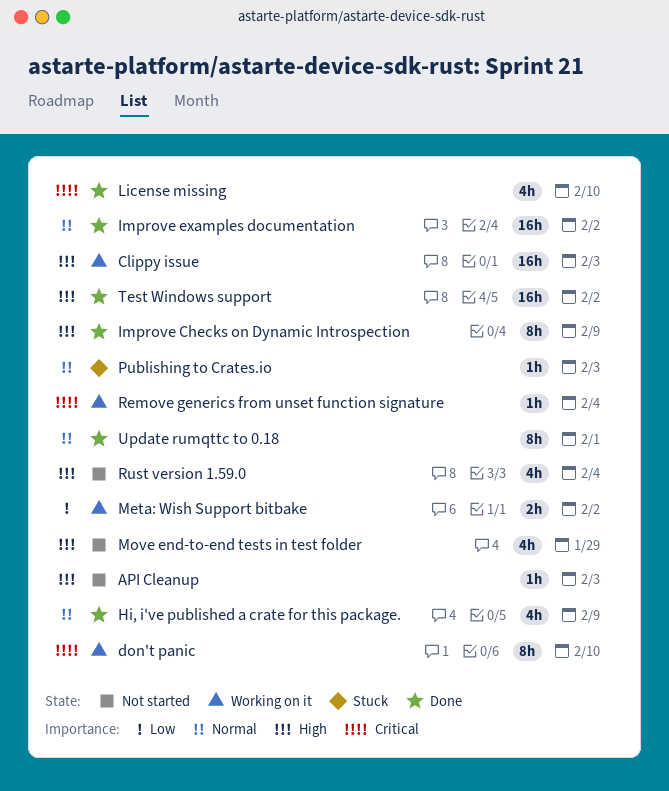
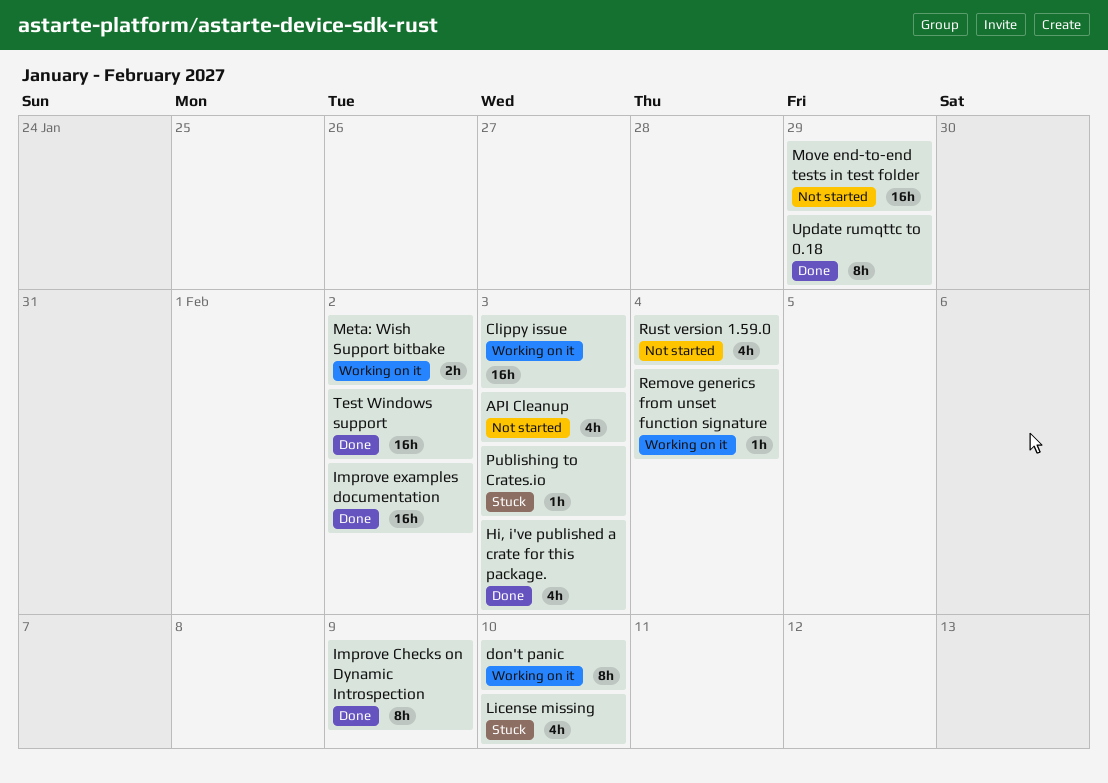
API Cleanup, estimate: 1h -> 4h
Hi, i've published a crate for this package., due: Feb 9 -> Feb 3
License missing, status: Done -> Stuck
Move end-to-end tests in test folder, estimate: 4h -> 16h
Update rumqttc to 0.18, due: Feb 1 -> Jan 29

